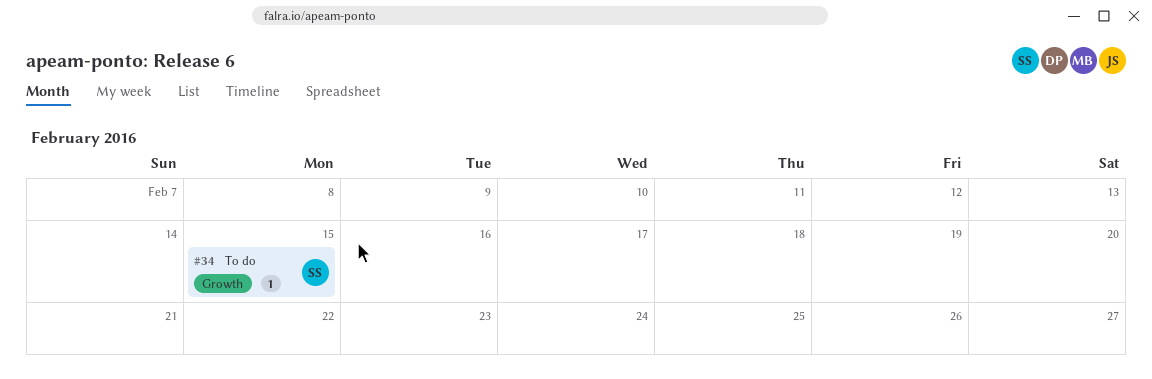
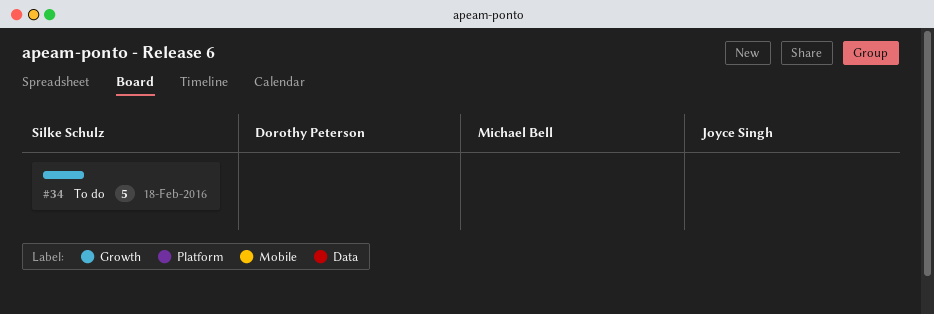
#34, estimate: 1 -> 5
#34, due: Feb 15 -> Feb 18

